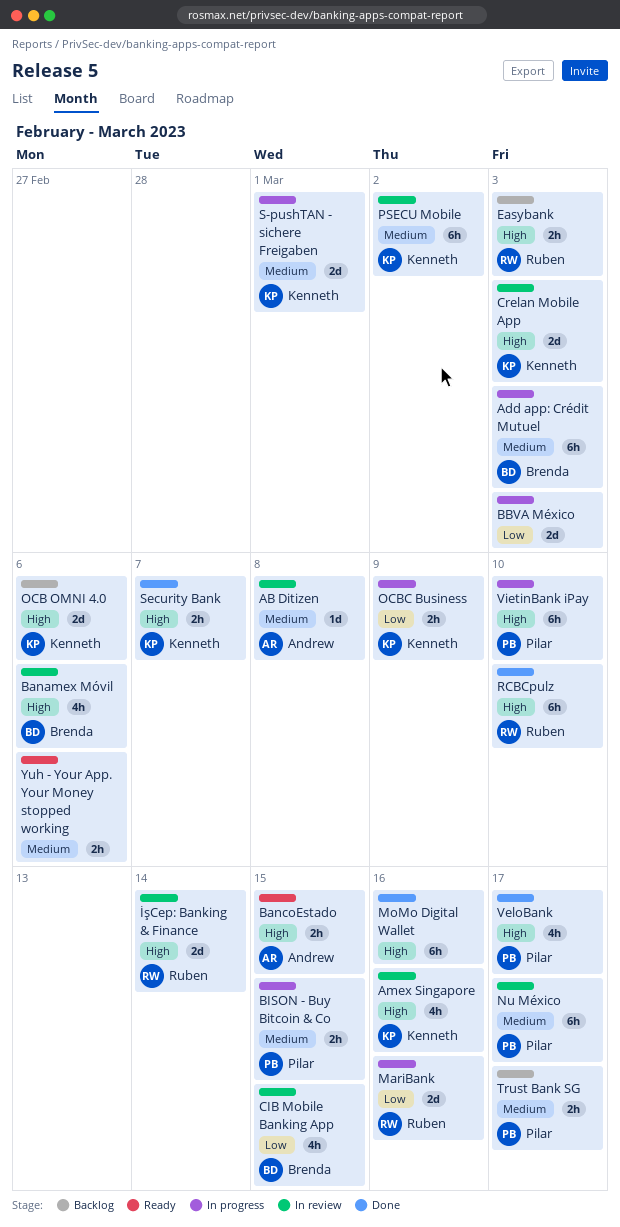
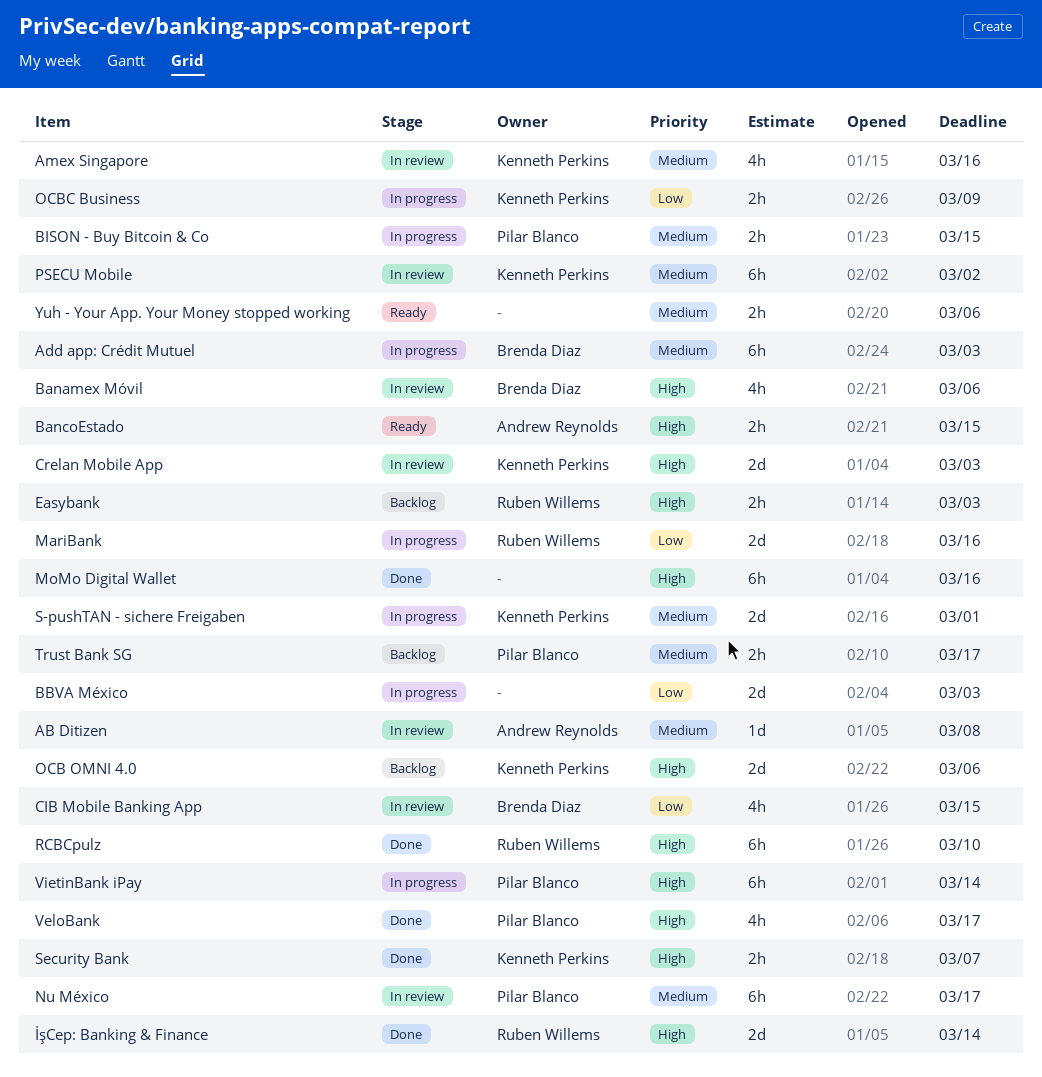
Amex Singapore, priority: High -> Medium
İşCep: Banking & Finance, status: In review -> Done
VietinBank iPay, due: Mar 10 -> Mar 14

